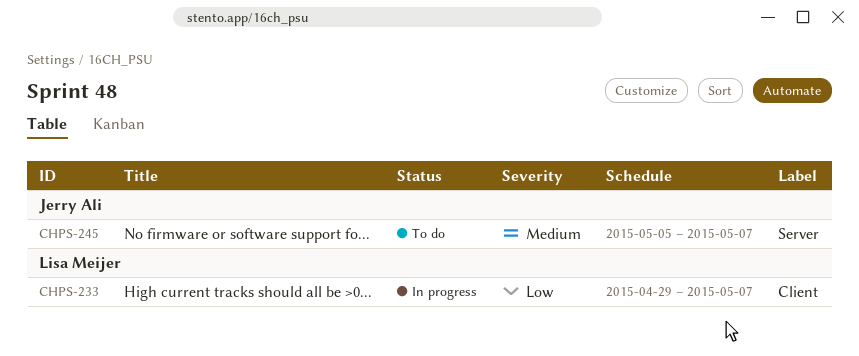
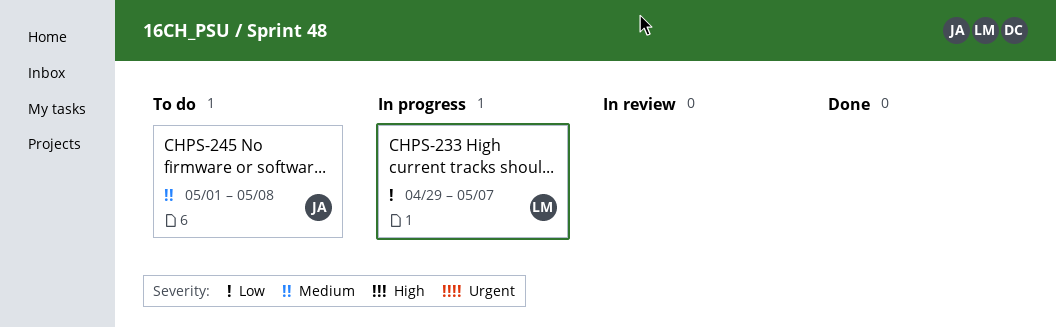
CHPS-245, start: May 5 -> May 1
CHPS-245, due: May 7 -> May 8

